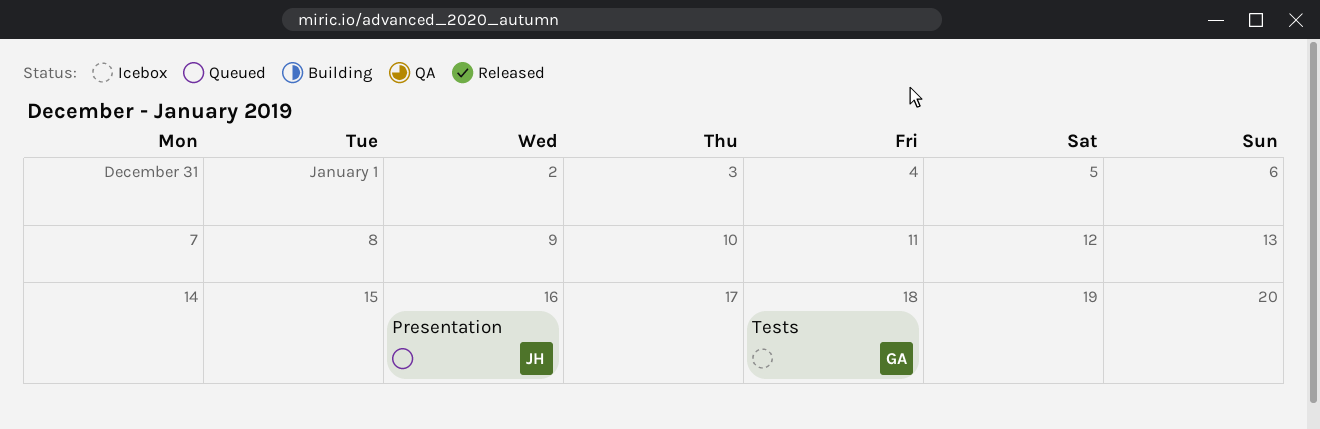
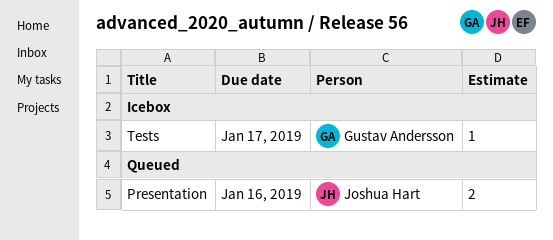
Tests, due: Jan 18 -> Jan 17

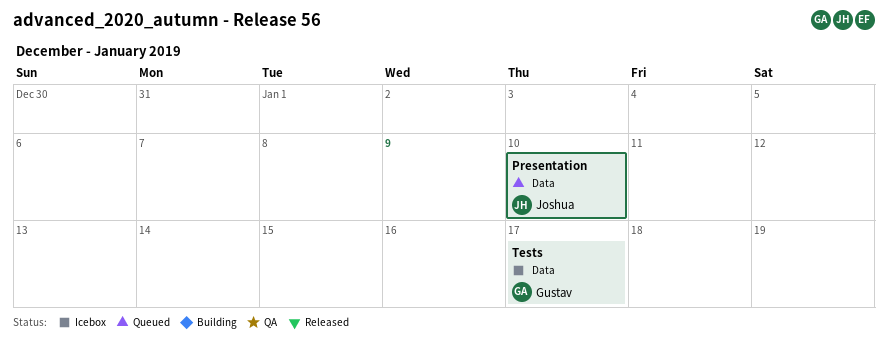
Presentation, due: Jan 16 -> Jan 10

